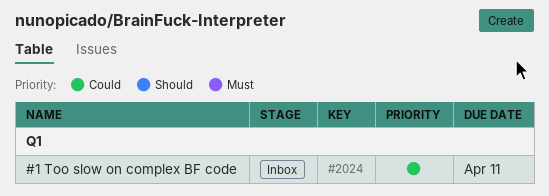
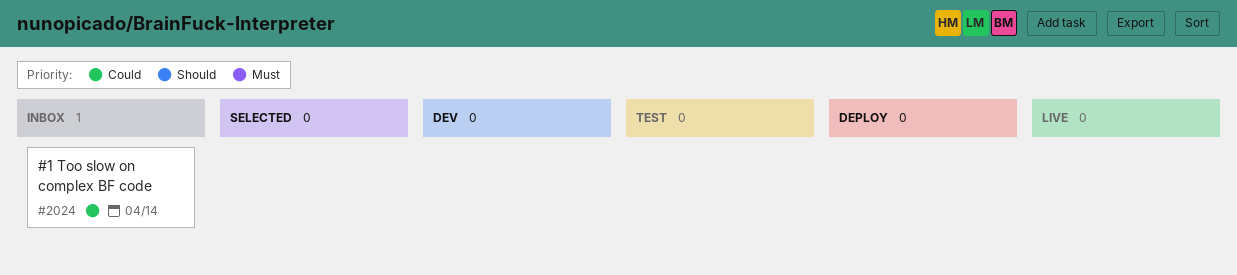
#2024, due: Apr 11 -> Apr 14

